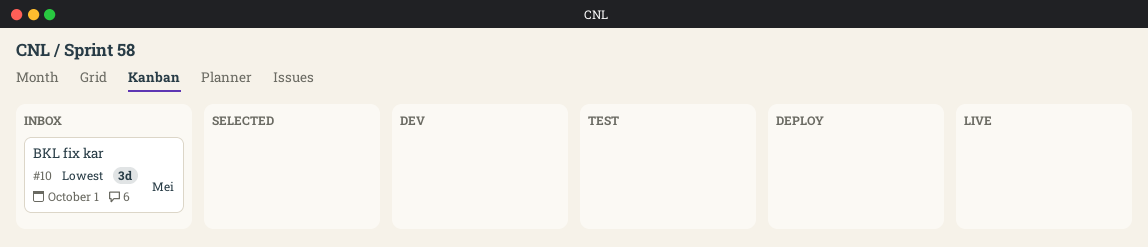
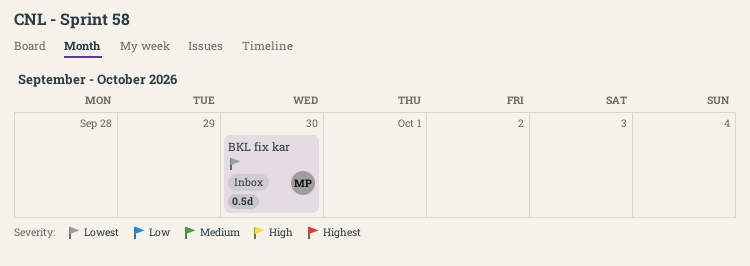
BKL fix kar, estimate: 3d -> 0.5d
BKL fix kar, due: Oct 1 -> Sep 30

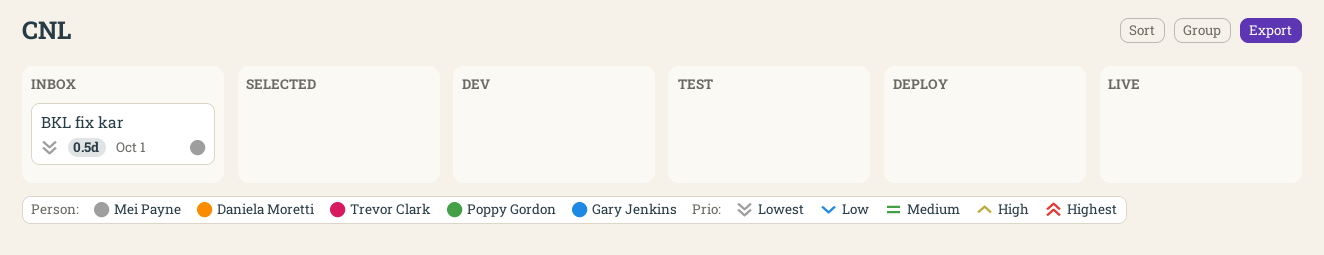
BKL fix kar, due: Sep 30 -> Oct 1

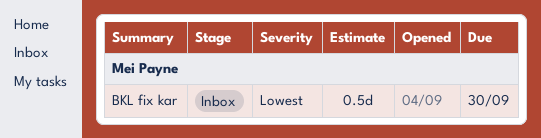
BKL fix kar, due: Oct 1 -> Sep 30

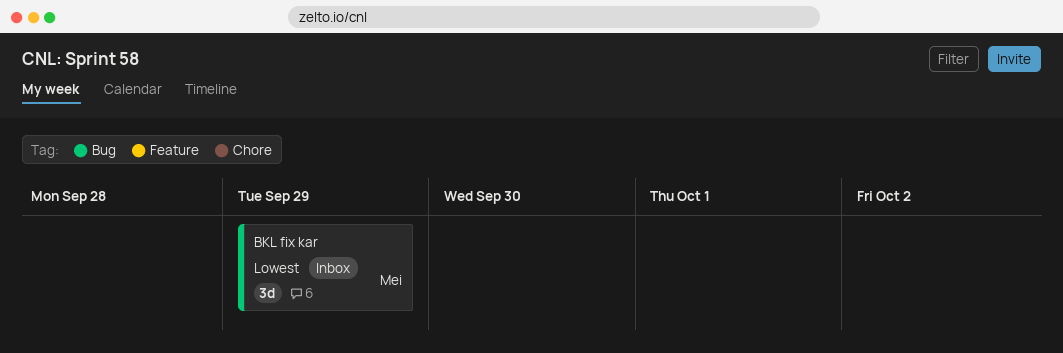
BKL fix kar, estimate: 0.5d -> 3d
BKL fix kar, due: Sep 30 -> Sep 29

